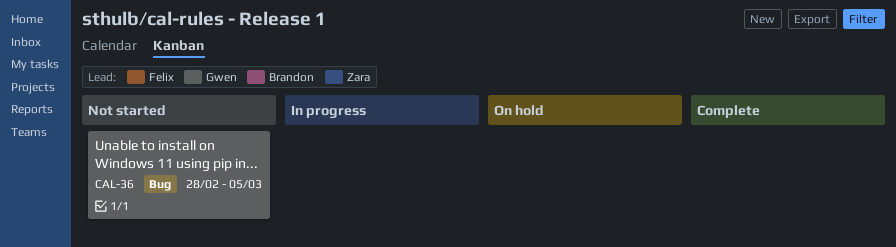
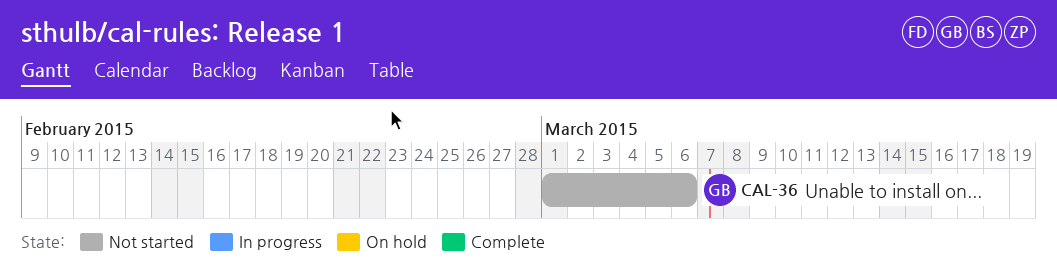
CAL-36, start: Feb 28 -> Mar 1
CAL-36, due: Mar 5 -> Mar 6

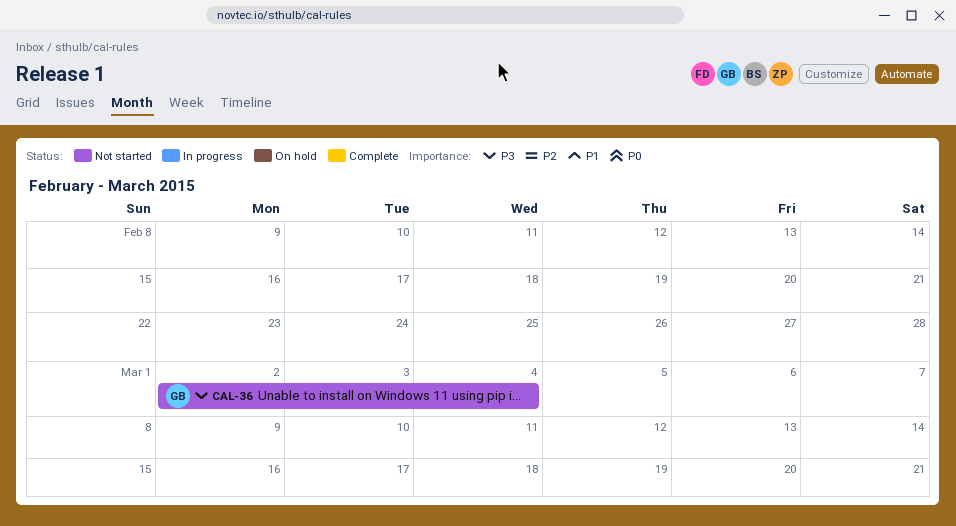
CAL-36, start: Mar 1 -> Mar 2
CAL-36, due: Mar 6 -> Mar 4

